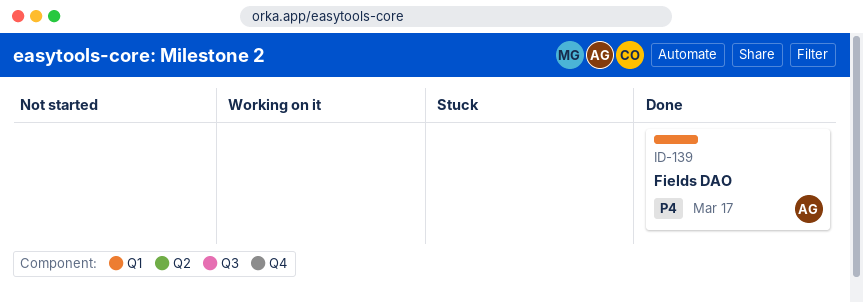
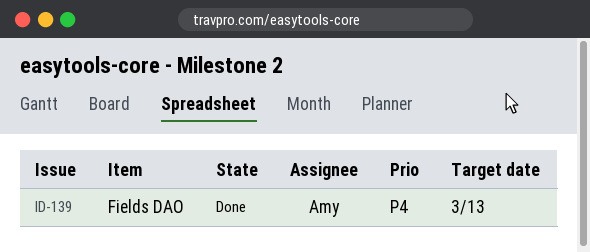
ID-139, due: Mar 17 -> Mar 13

